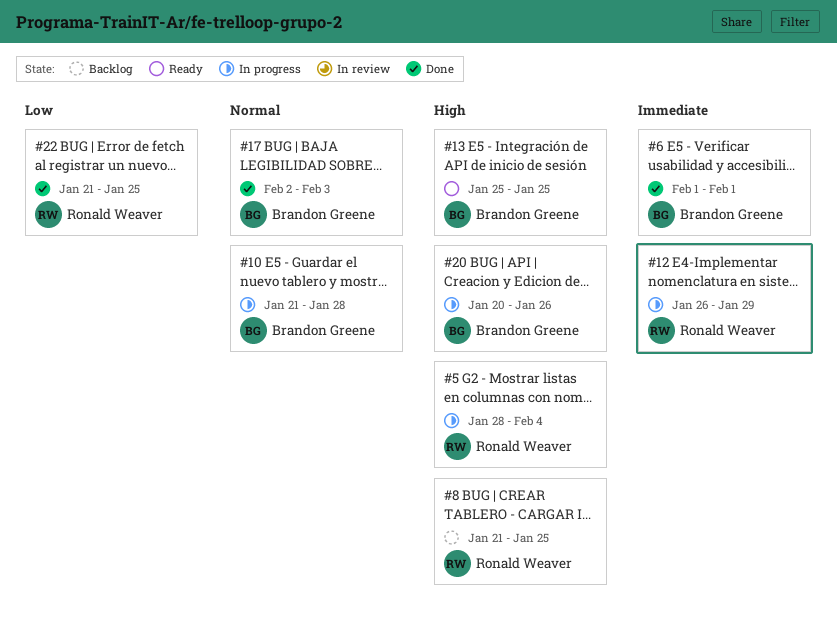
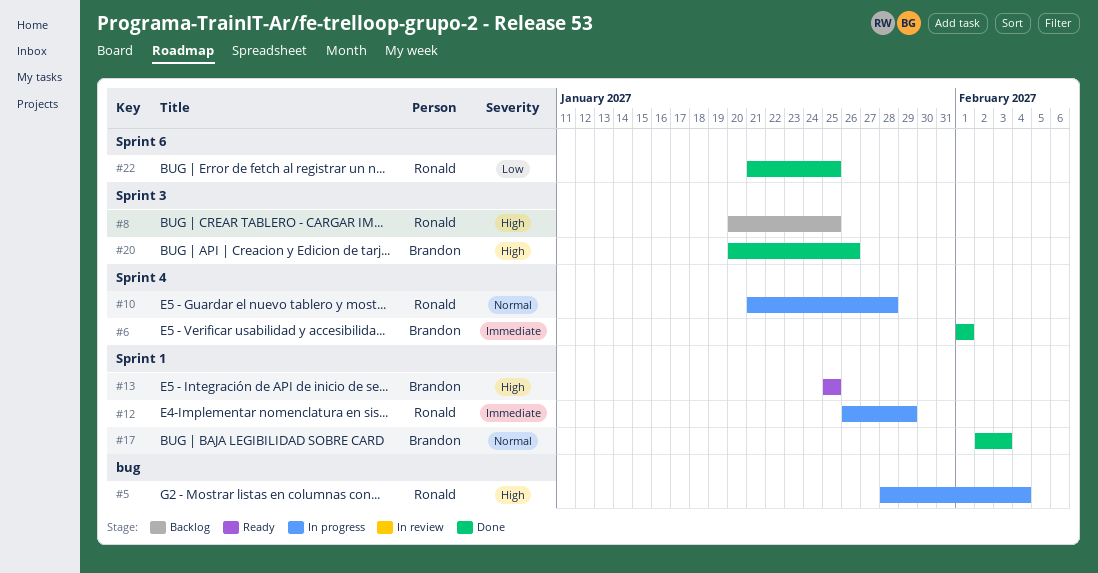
#8, start: Jan 21 -> Jan 20
#10, owner: Brandon Greene -> Ronald Weaver
#20, status: In progress -> Done

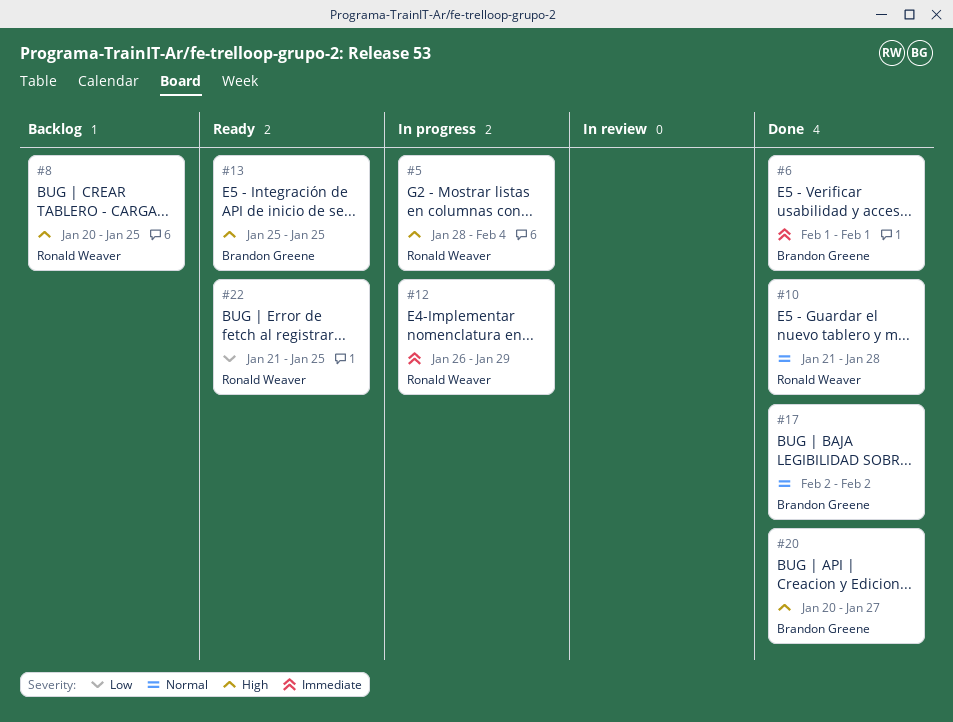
#10, status: In progress -> Done
#17, due: Feb 3 -> Feb 2
#20, due: Jan 26 -> Jan 27
#22, status: Done -> Ready

